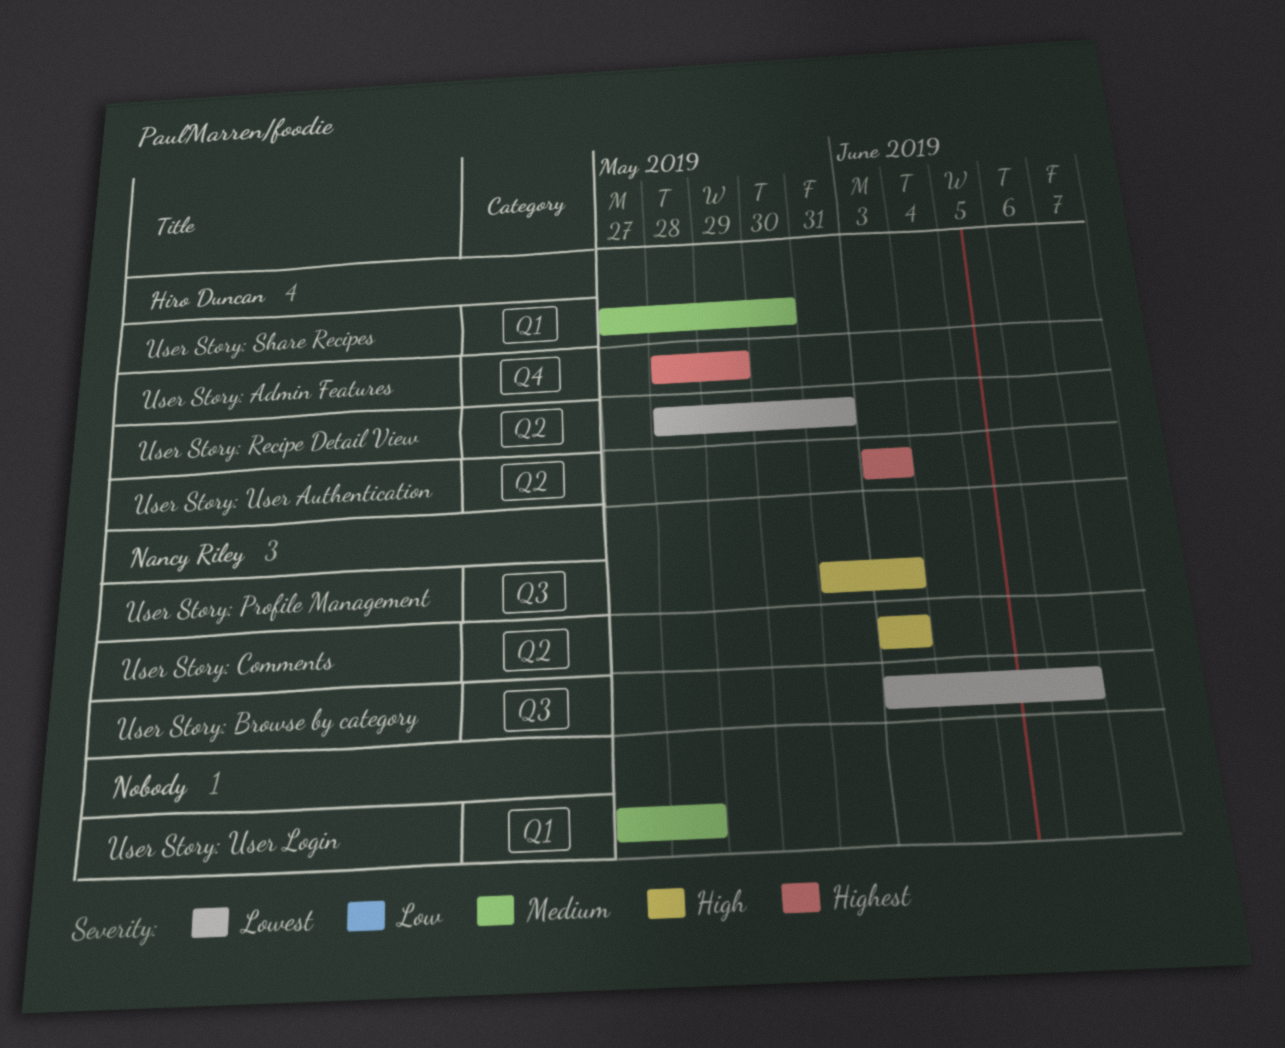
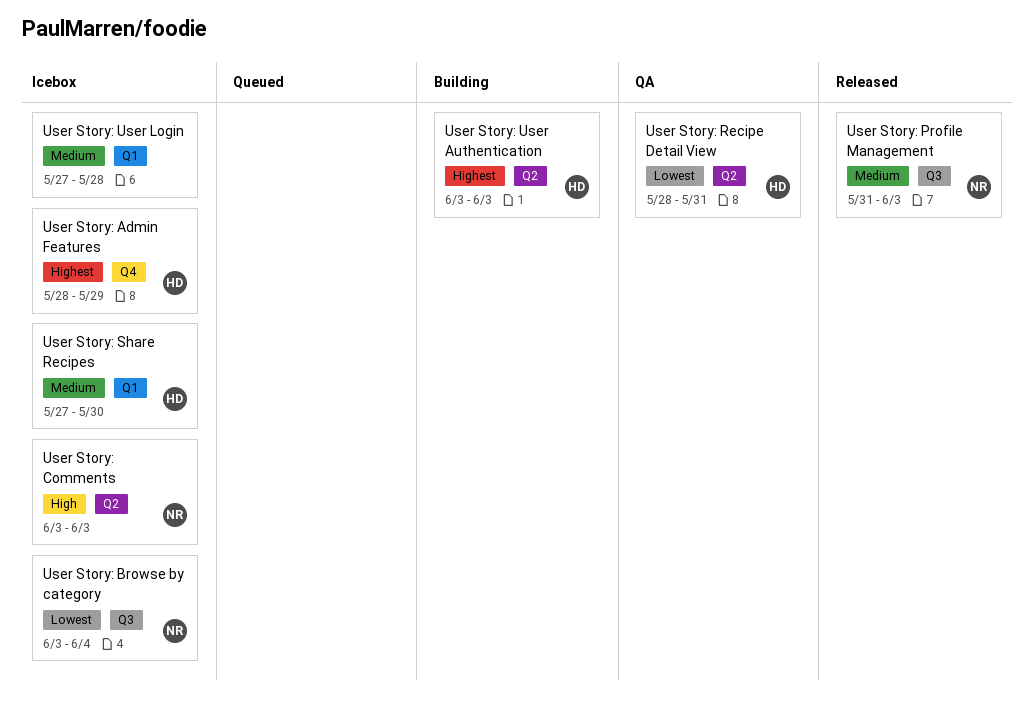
User Story: Browse by category, due: Jun 6 -> Jun 4
User Story: Profile Management, priority: High -> Medium

